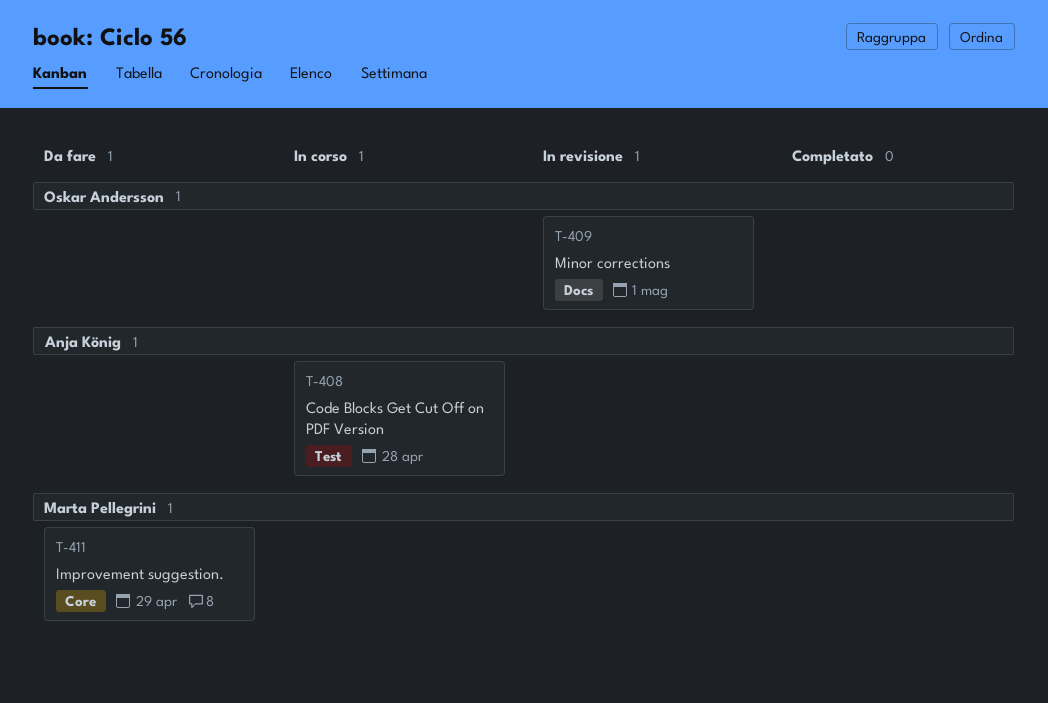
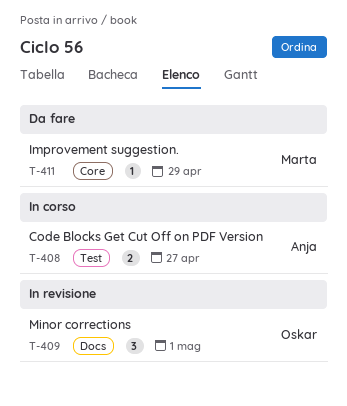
T-408, due: Apr 28 -> Apr 27

